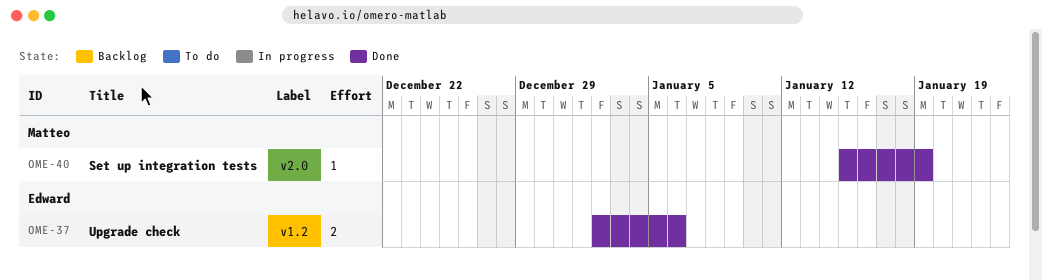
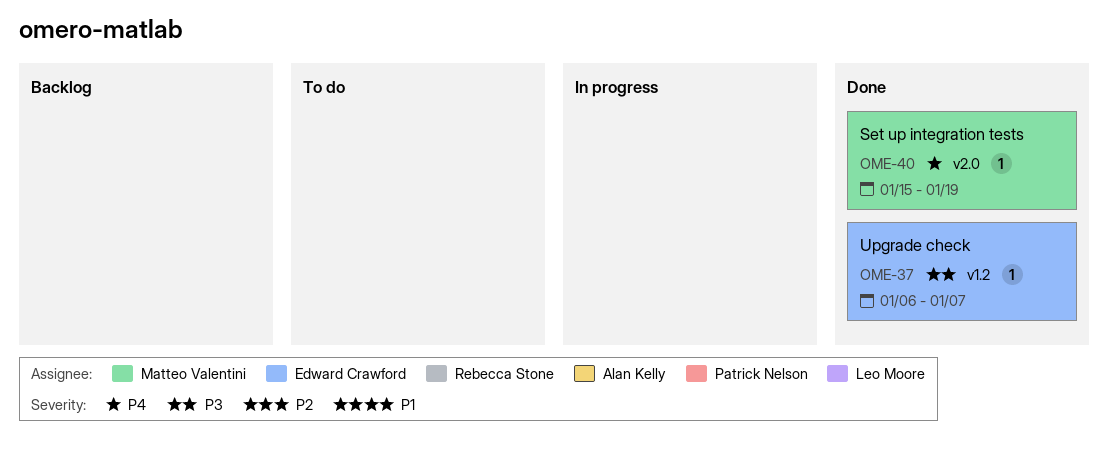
OME-37, estimate: 2 -> 1
OME-37, start: Jan 2 -> Jan 6
OME-37, due: Jan 6 -> Jan 7

